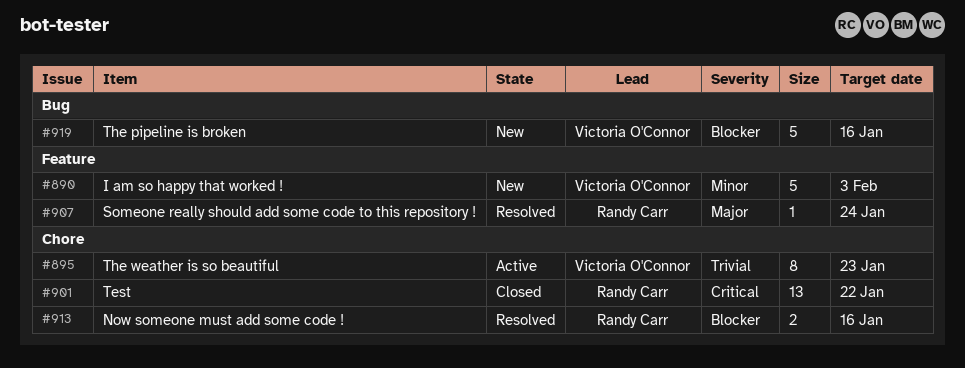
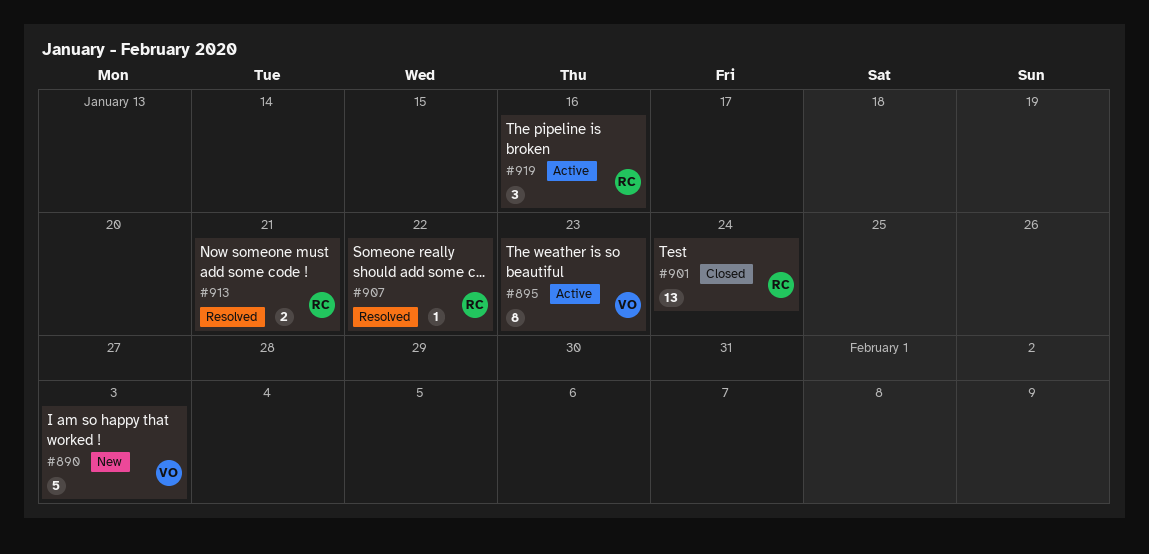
#901, due: Jan 22 -> Jan 24
#907, due: Jan 24 -> Jan 22
#913, due: Jan 16 -> Jan 21
#919, status: New -> Active
#919, owner: Victoria O'Connor -> Randy Carr
#919, estimate: 5 -> 3

